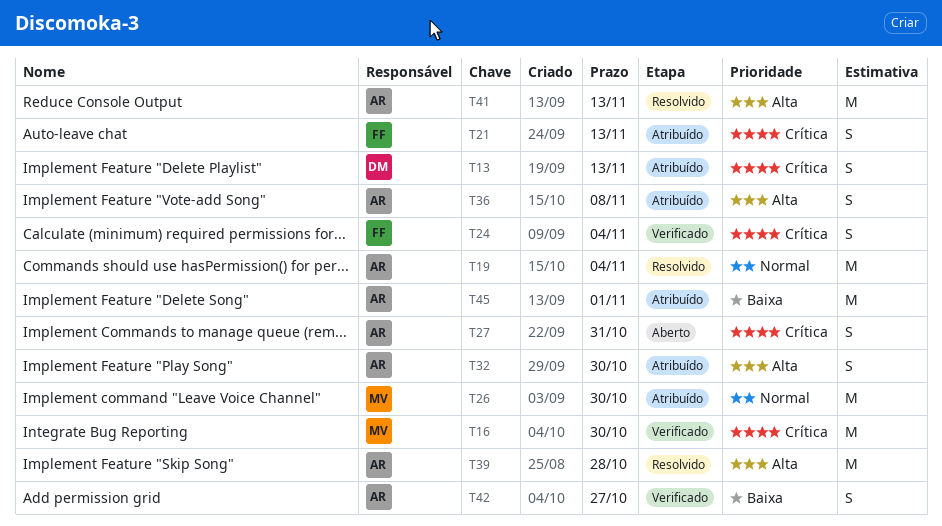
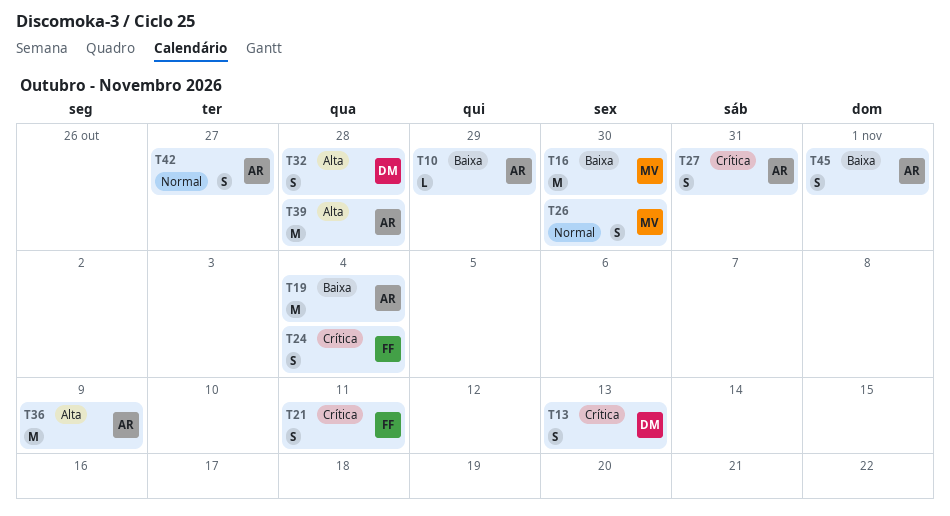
T10: none -> present
T16, priority: Crítica -> Baixa
T19, priority: Normal -> Baixa
T21, due: Nov 13 -> Nov 11
T26, estimate: M -> S
T32, owner: AR -> DM
T32, due: Oct 30 -> Oct 28
T36, estimate: S -> M
T36, due: Nov 8 -> Nov 9
T41: present -> none
T42, priority: Baixa -> Normal
T45, estimate: M -> S

